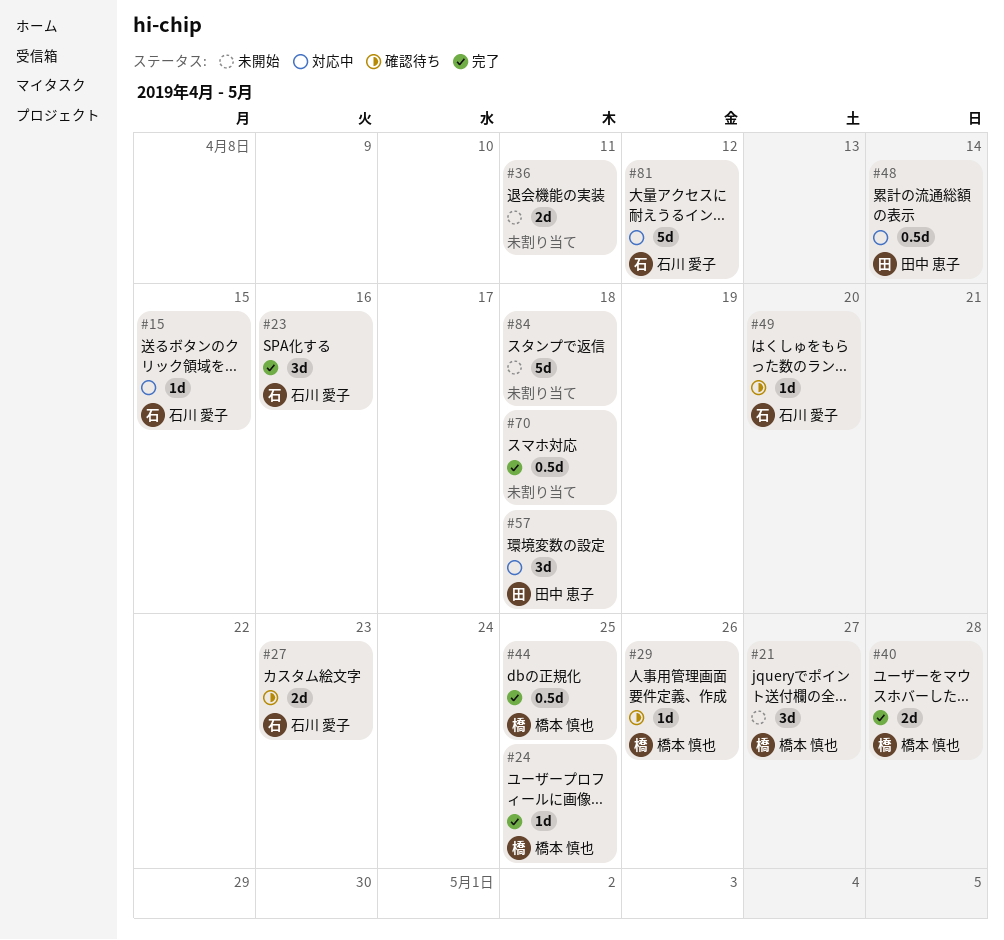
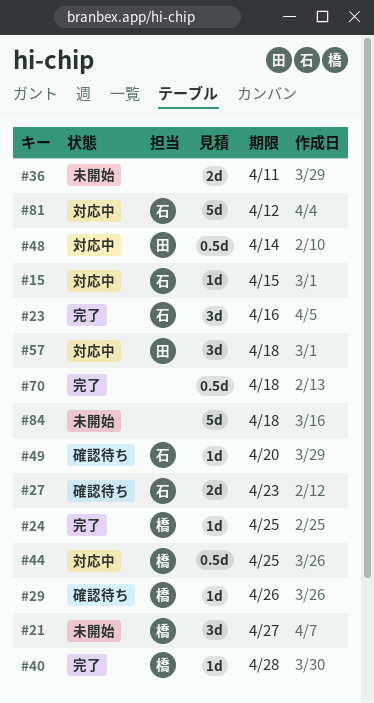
#40, estimate: 2d -> 1d
#44, status: 完了 -> 対応中

